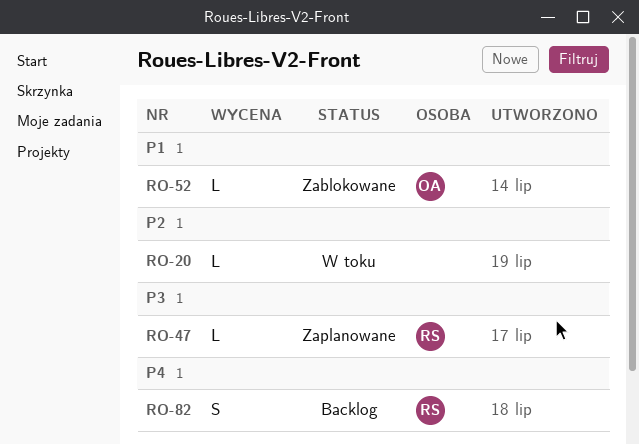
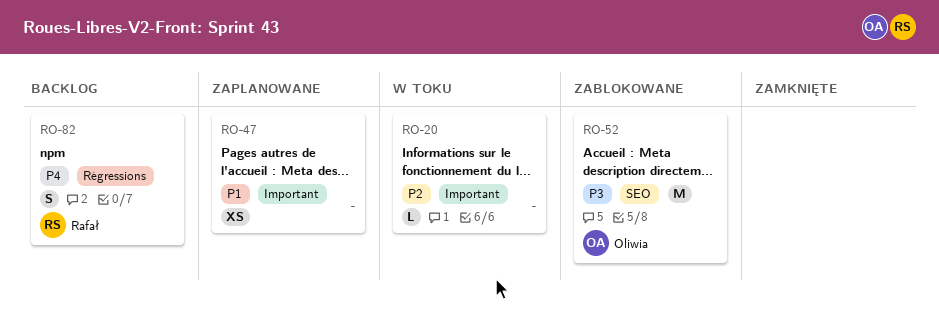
RO-47, owner: Rafał -> none
RO-47, priority: P3 -> P1
RO-47, estimate: L -> XS
RO-52, priority: P1 -> P3
RO-52, estimate: L -> M

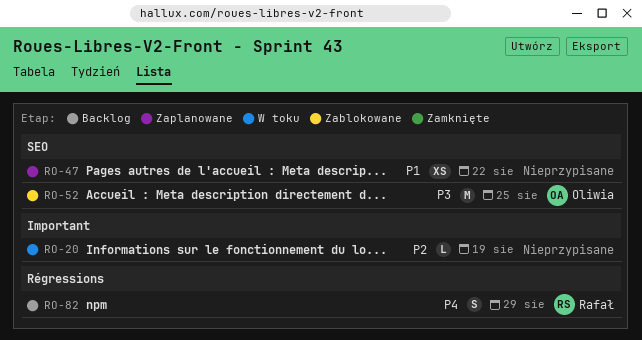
RO-47, label: Important -> SEO

